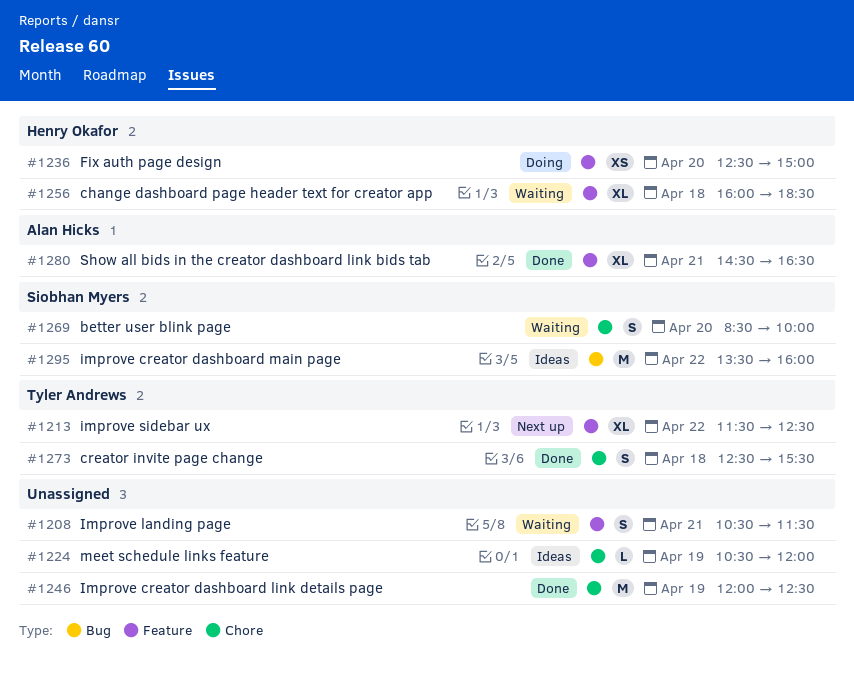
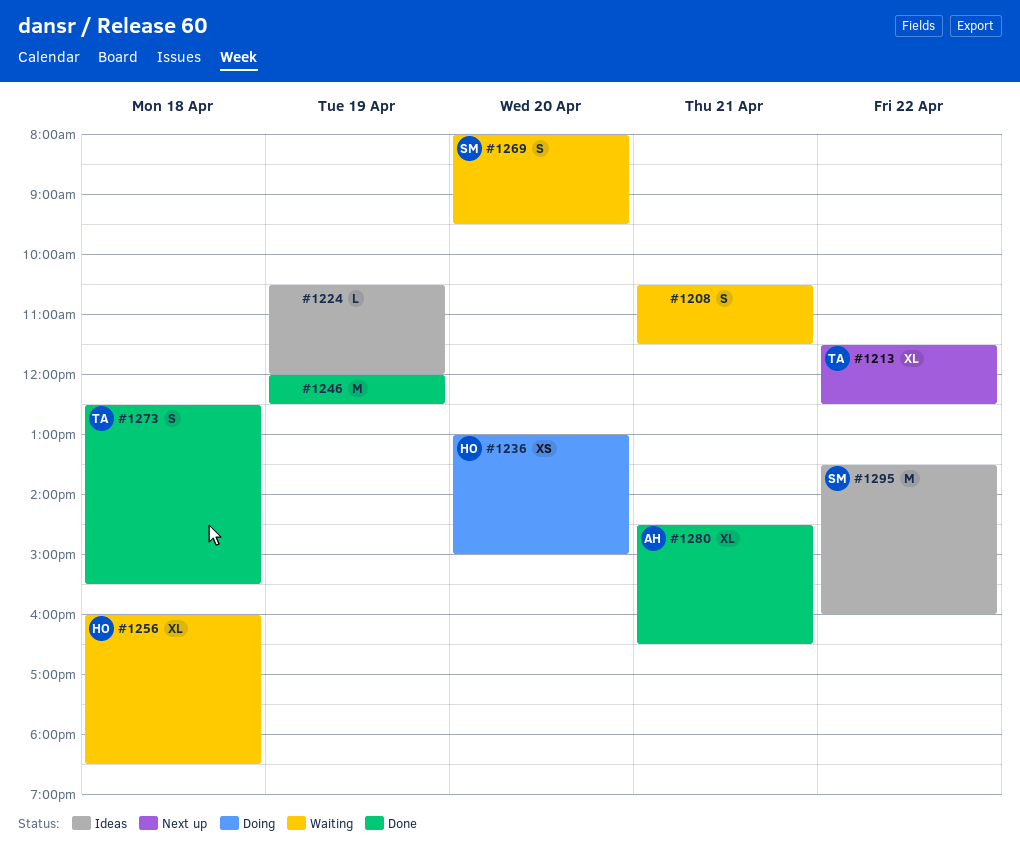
#1236, begins: 12:30 -> 13:00
#1269, begins: 08:30 -> 08:00
#1269, ends: 10:00 -> 09:30

